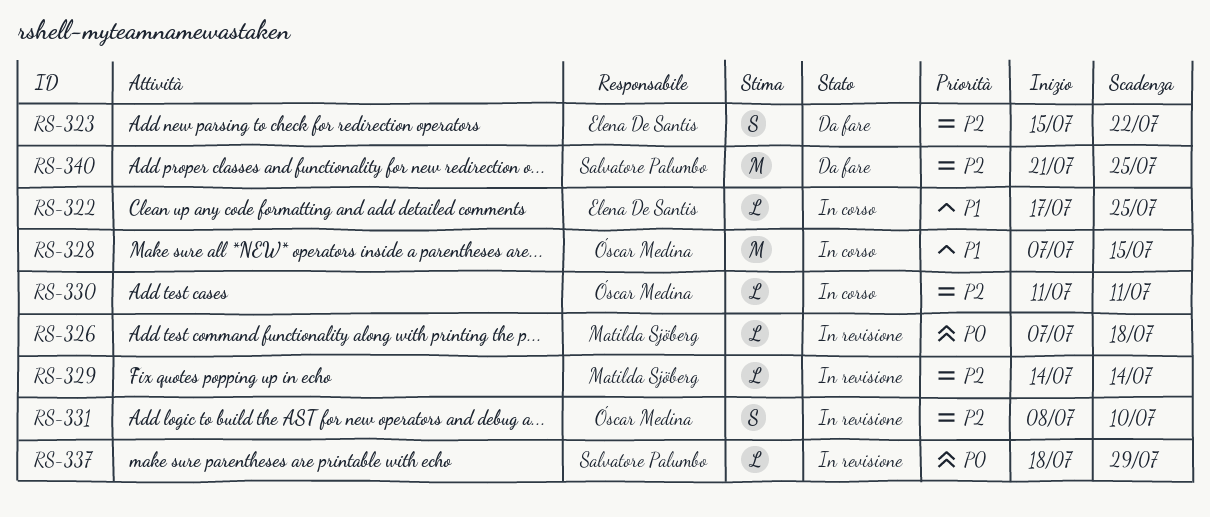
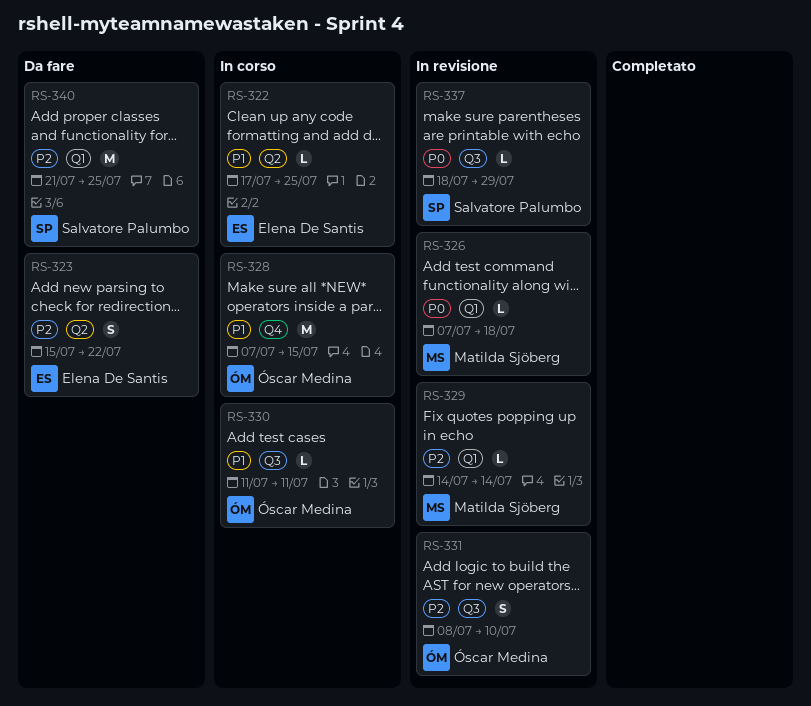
RS-330, priority: P2 -> P1

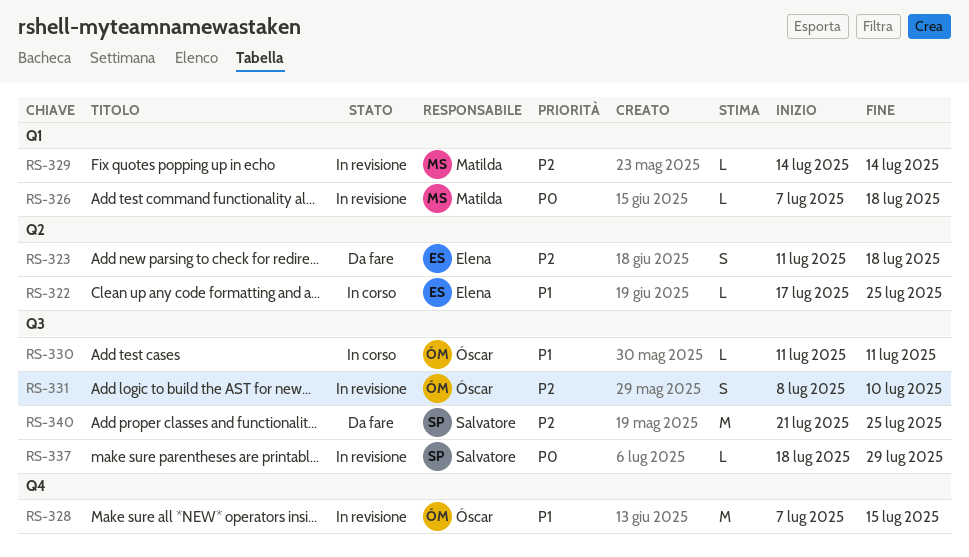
RS-323, start: Jul 15 -> Jul 11
RS-323, due: Jul 22 -> Jul 18
RS-328, status: In corso -> In revisione
RS-340, label: Q1 -> Q3

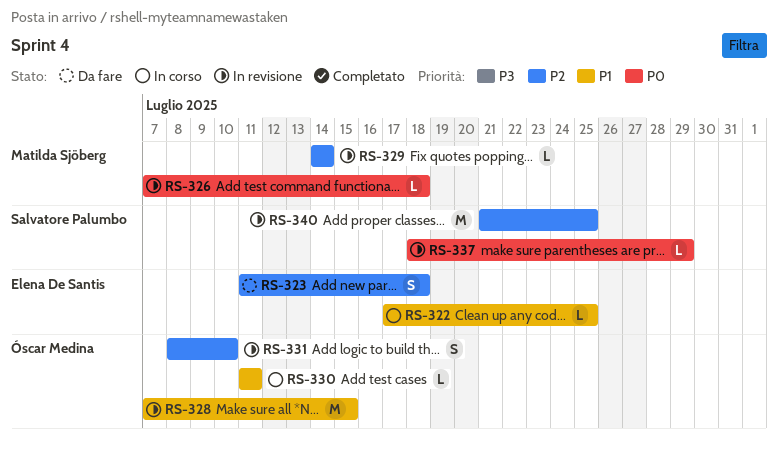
RS-340, status: Da fare -> In revisione

